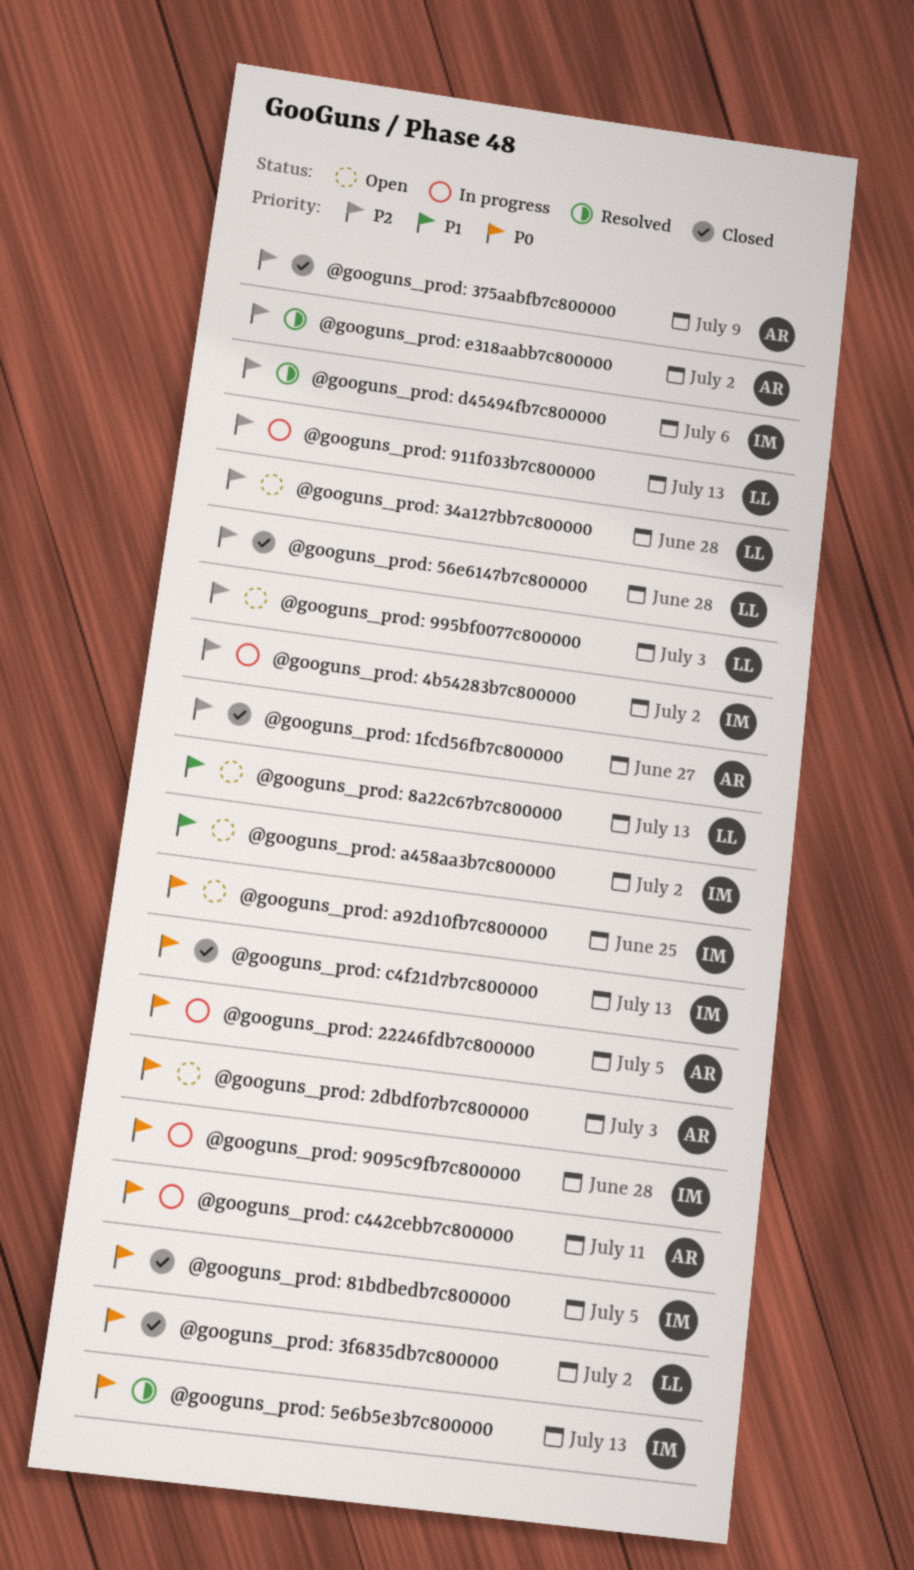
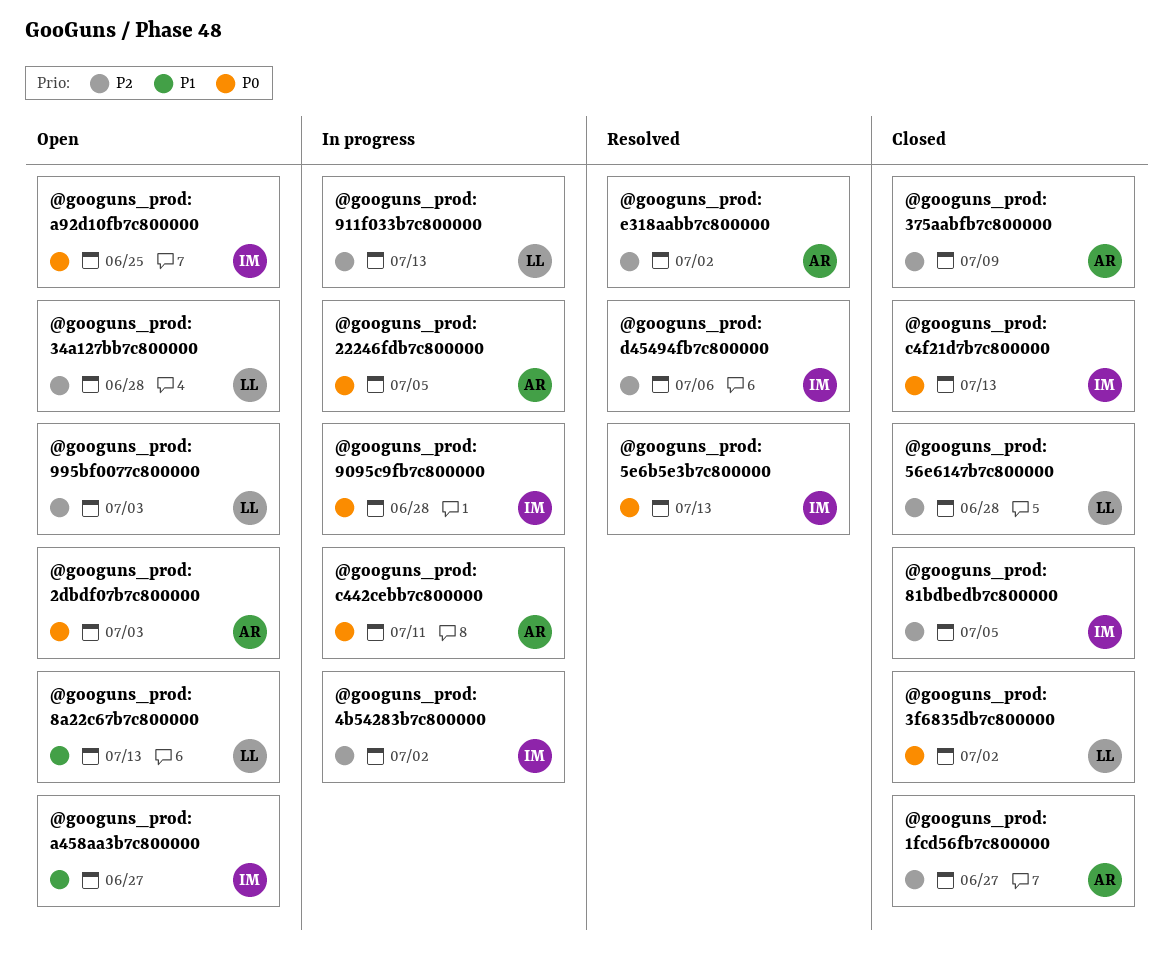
@googuns_prod: 81bdbedb7c800000, priority: P0 -> P2
@googuns_prod: a458aa3b7c800000, due: Jul 2 -> Jun 27

